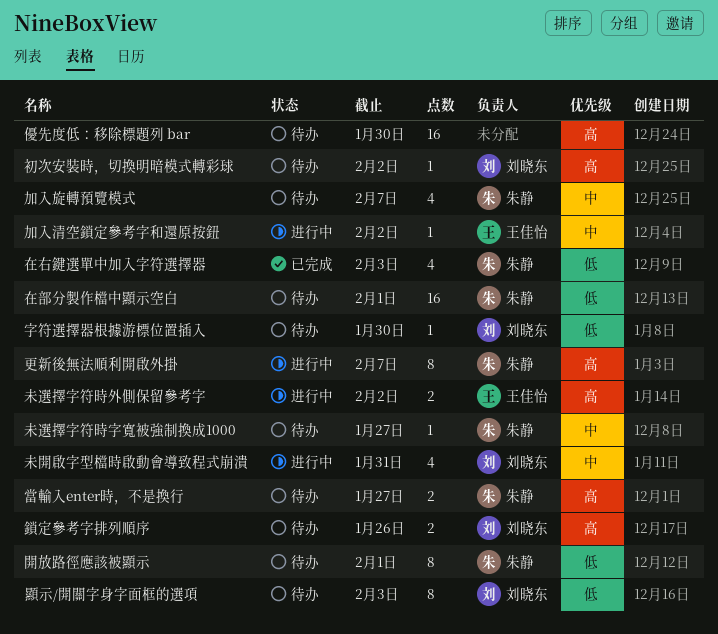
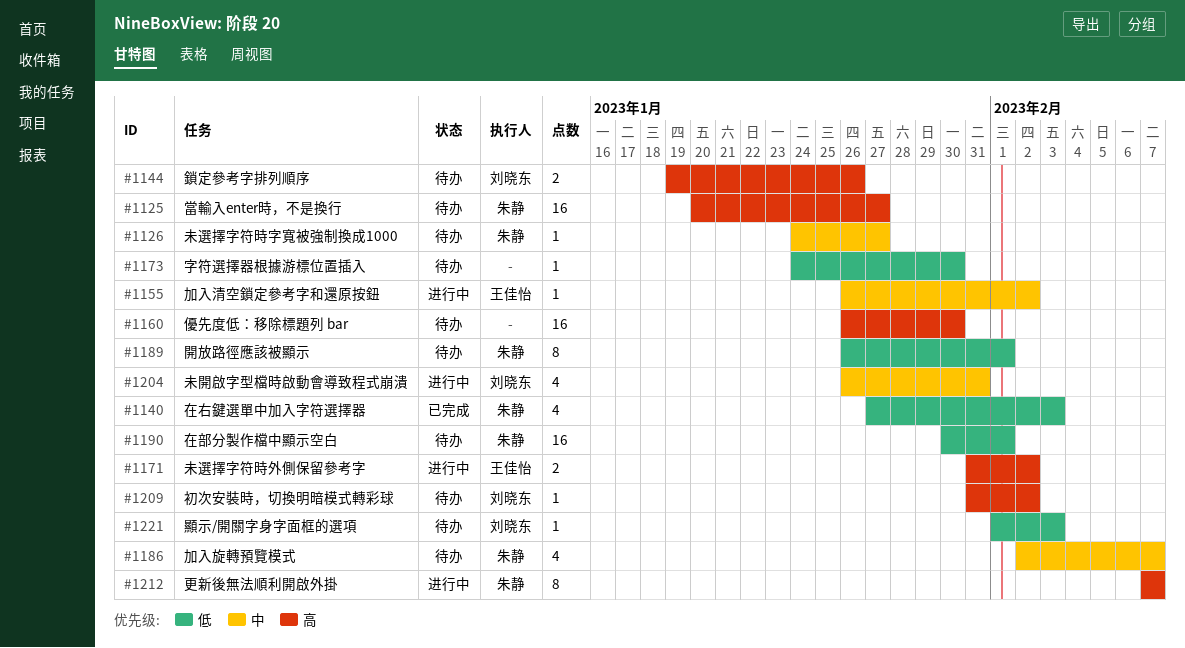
字符選擇器根據游標位置插入, owner: 刘晓东 -> none
當輸入enter時，不是換行, estimate: 2 -> 16
顯示/開關字身字面框的選項, estimate: 8 -> 1

